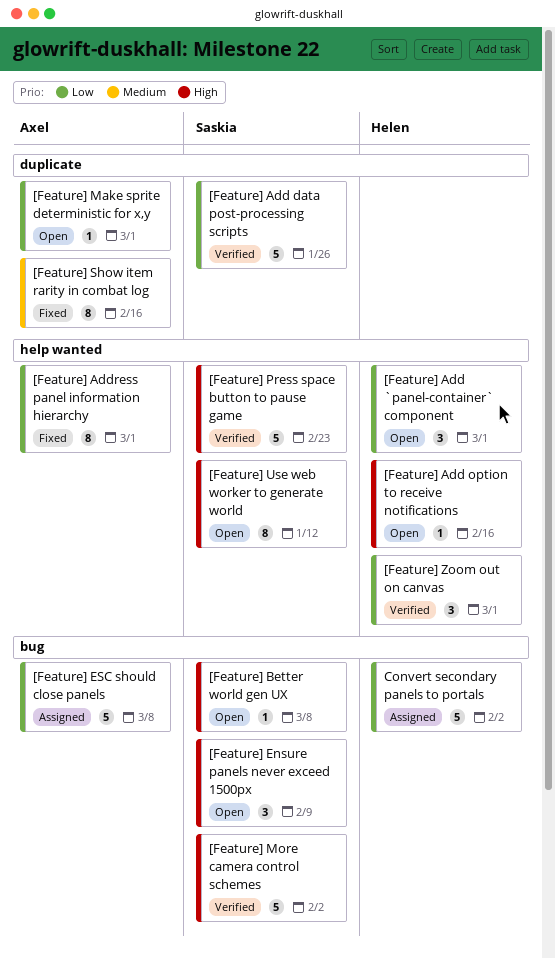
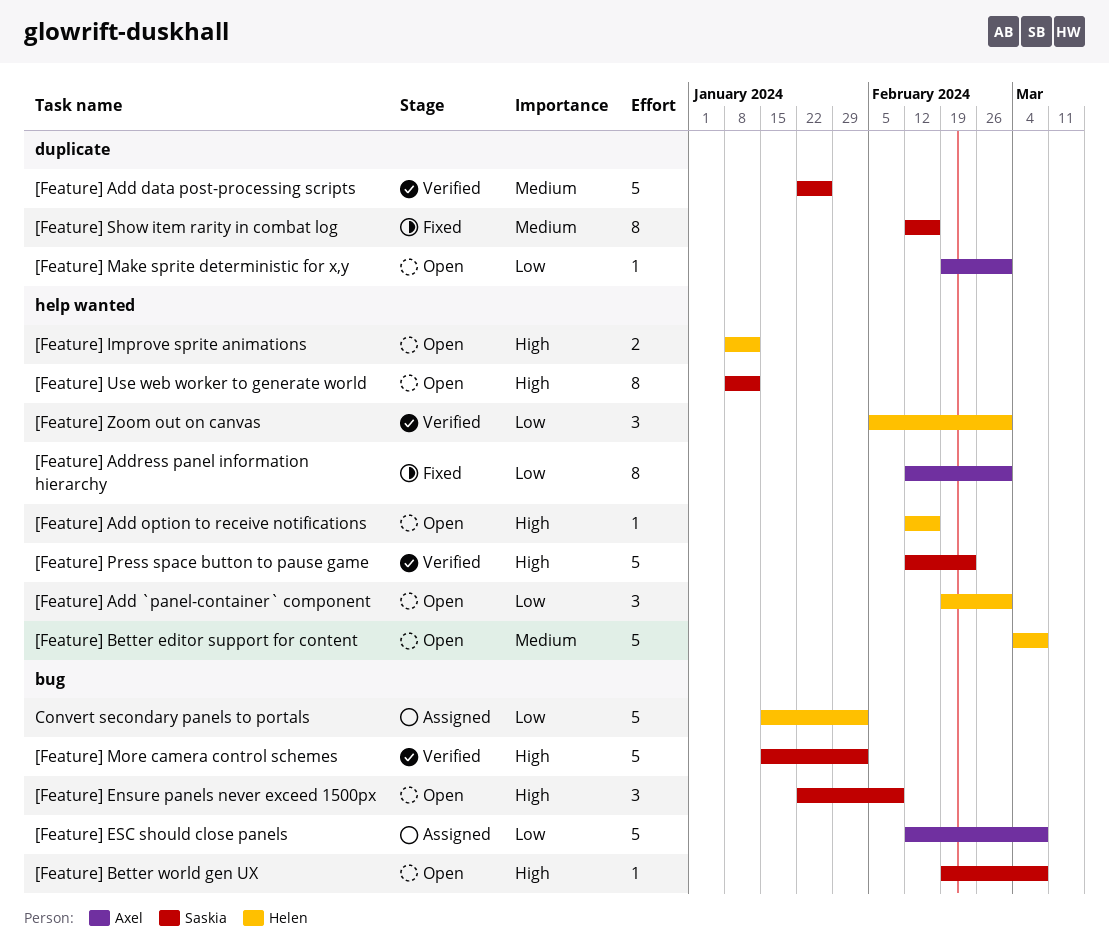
[Feature] Add data post-processing scripts, priority: Low -> Medium
[Feature] Better editor support for content: none -> present
[Feature] Improve sprite animations: none -> present
[Feature] Show item rarity in combat log, owner: Axel -> Saskia

